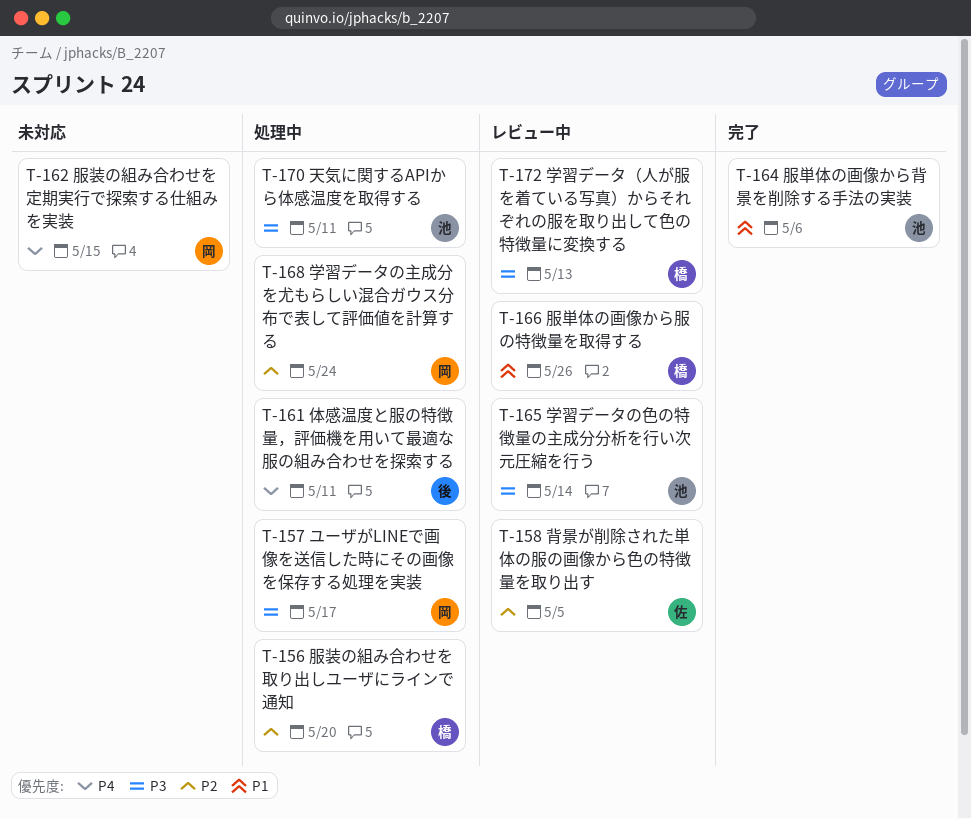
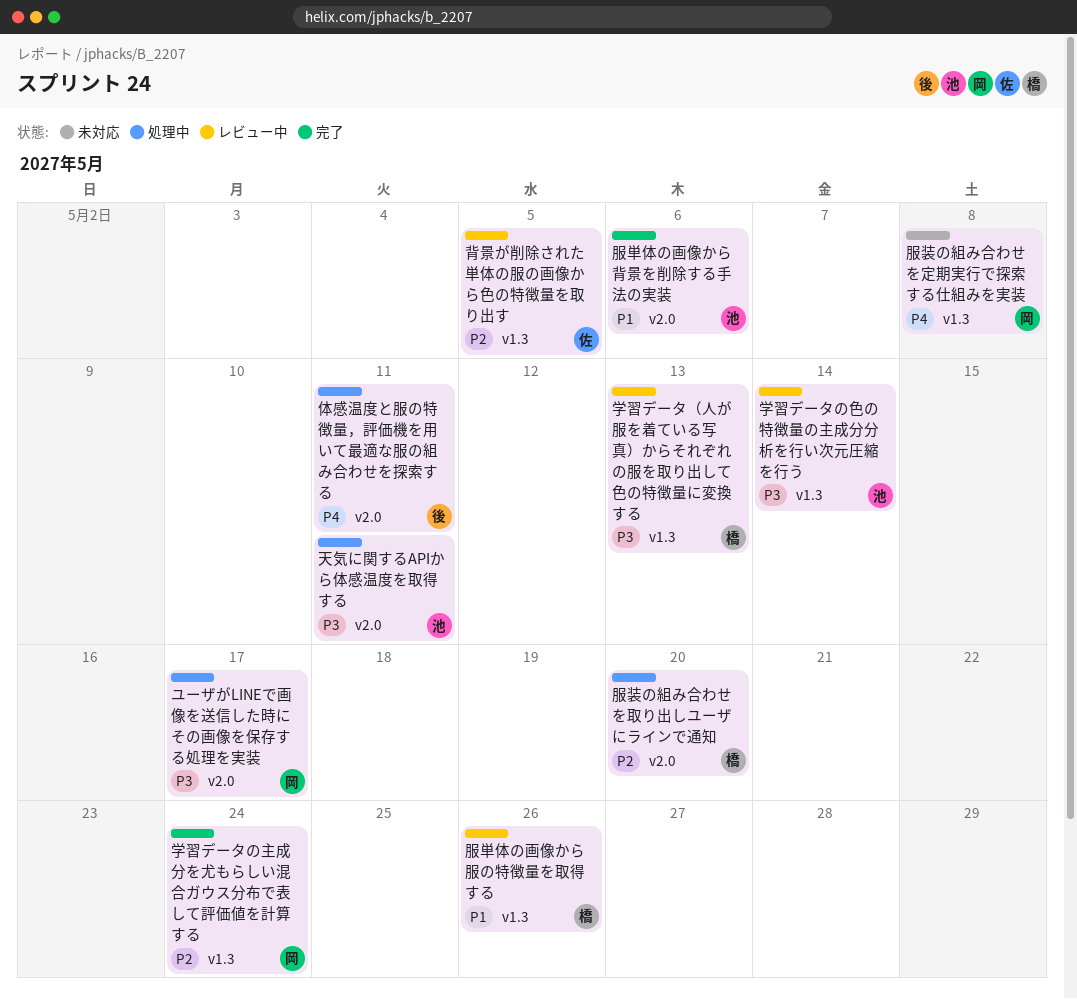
学習データの主成分を尤もらしい混合ガウス分布で表して評価値を計算する, status: 処理中 -> 完了
服装の組み合わせを定期実行で探索する仕組みを実装, due: May 15 -> May 8

